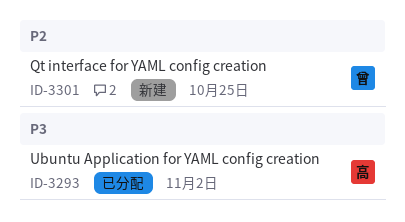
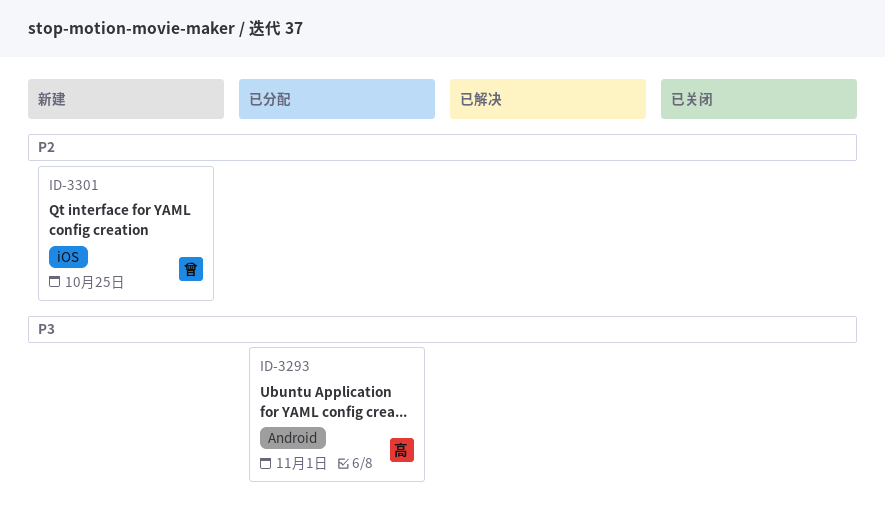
ID-3293, due: Nov 2 -> Nov 1

